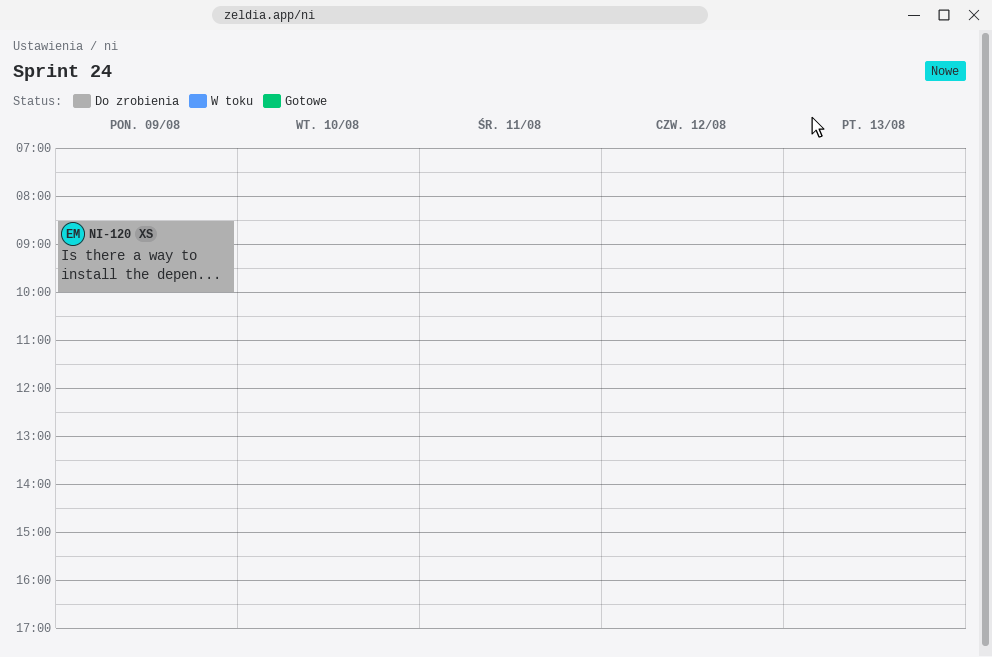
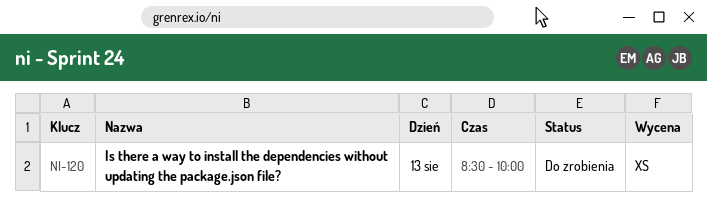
NI-120, day: Aug 9 -> Aug 13

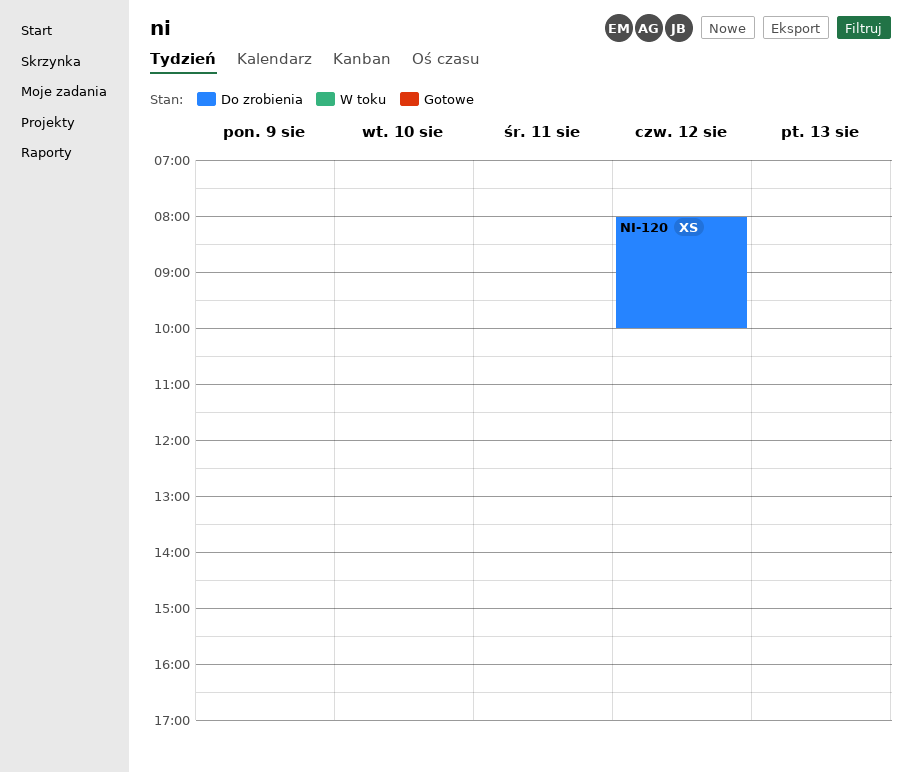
NI-120, day: Aug 13 -> Aug 12
NI-120, begins: 08:30 -> 08:00

